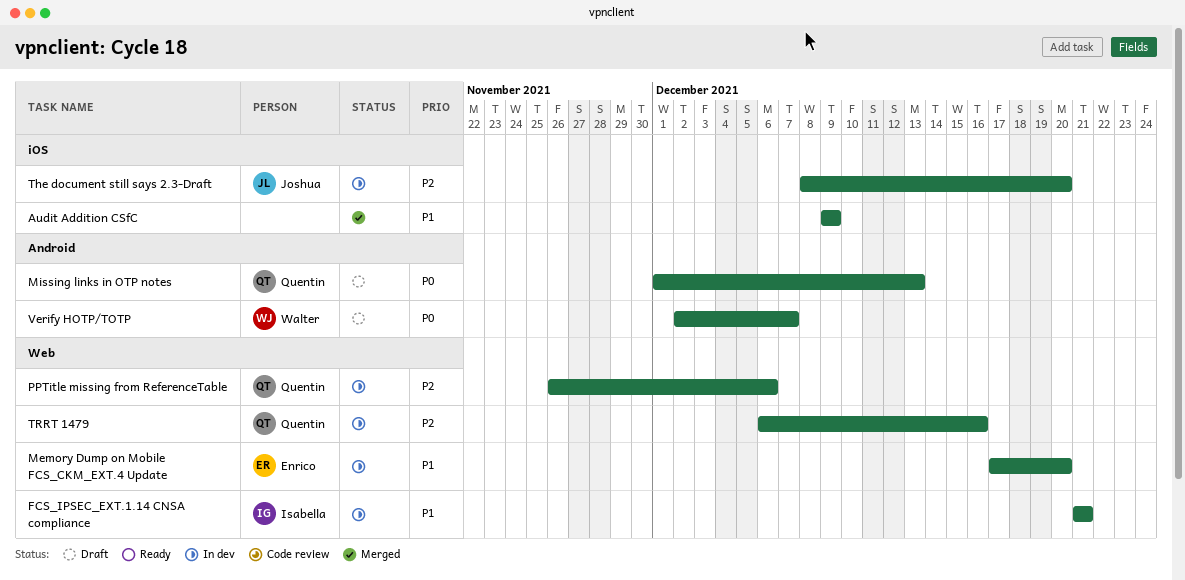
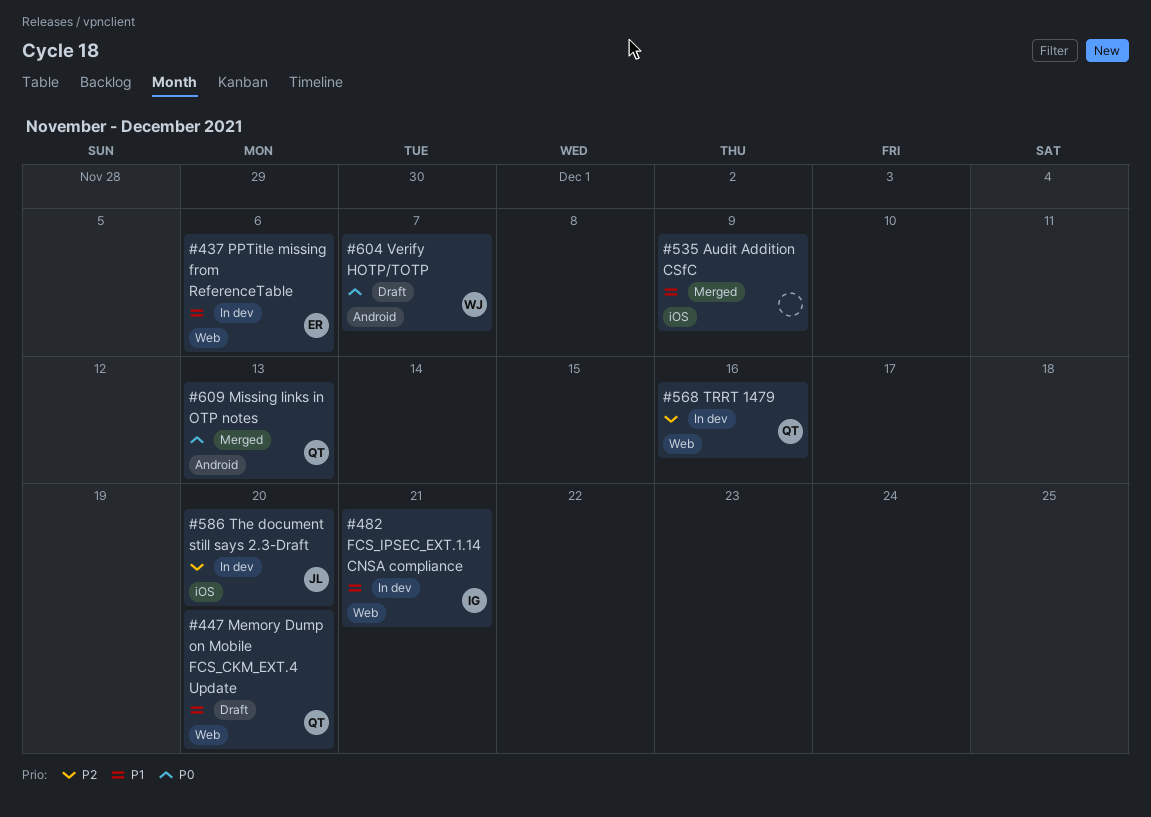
Memory Dump on Mobile FCS_CKM_EXT.4 Update, status: In dev -> Draft
Memory Dump on Mobile FCS_CKM_EXT.4 Update, owner: Enrico -> Quentin
Missing links in OTP notes, status: Draft -> Merged
PPTitle missing from ReferenceTable, owner: Quentin -> Enrico
PPTitle missing from ReferenceTable, priority: P2 -> P1

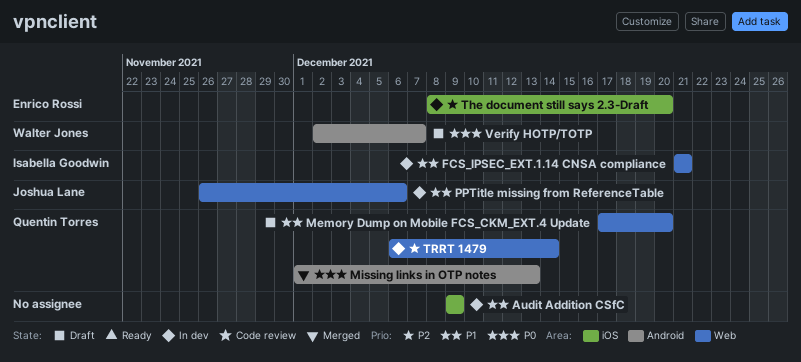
Audit Addition CSfC, status: Merged -> In dev
PPTitle missing from ReferenceTable, owner: Enrico Rossi -> Joshua Lane
The document still says 2.3-Draft, owner: Joshua Lane -> Enrico Rossi
TRRT 1479, due: Dec 16 -> Dec 14

